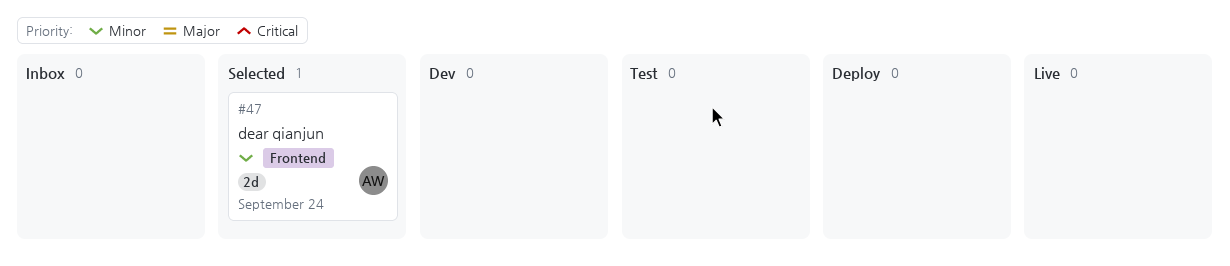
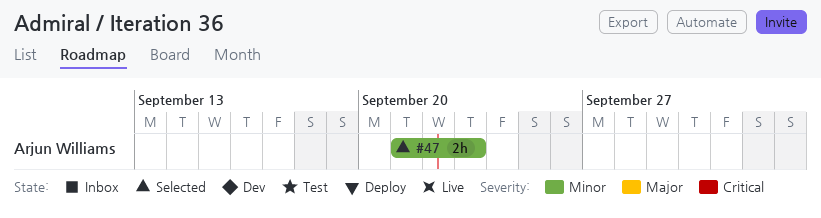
#47, estimate: 2d -> 2h
#47, due: Sep 24 -> Sep 23

